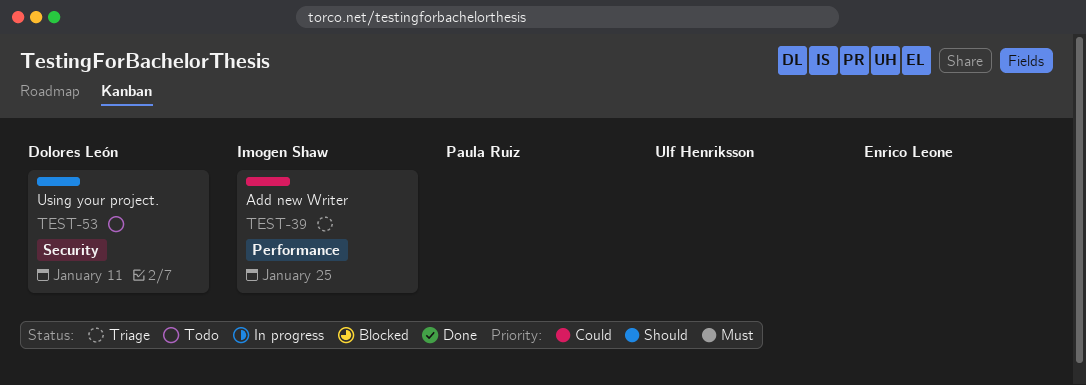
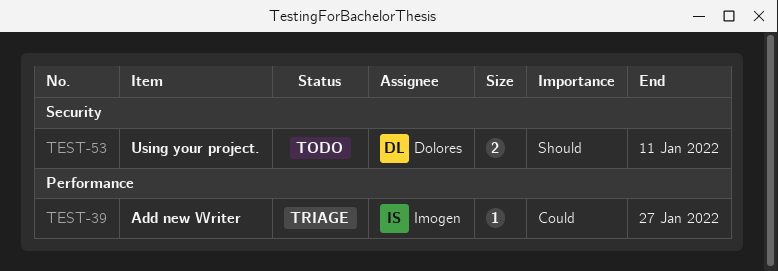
TEST-39, due: Jan 25 -> Jan 27

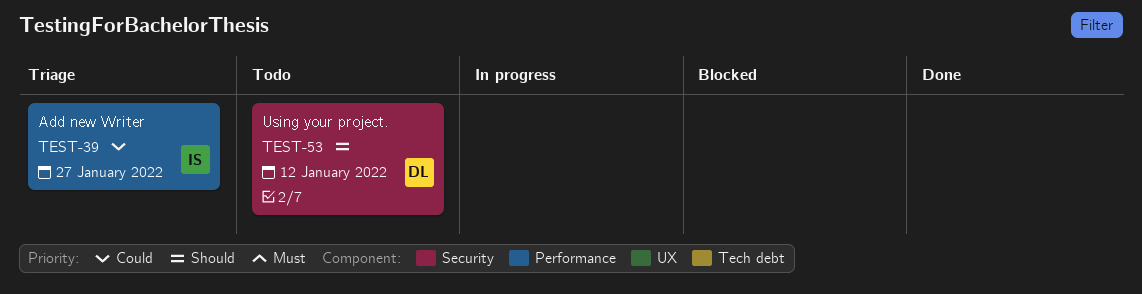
TEST-53, due: Jan 11 -> Jan 12

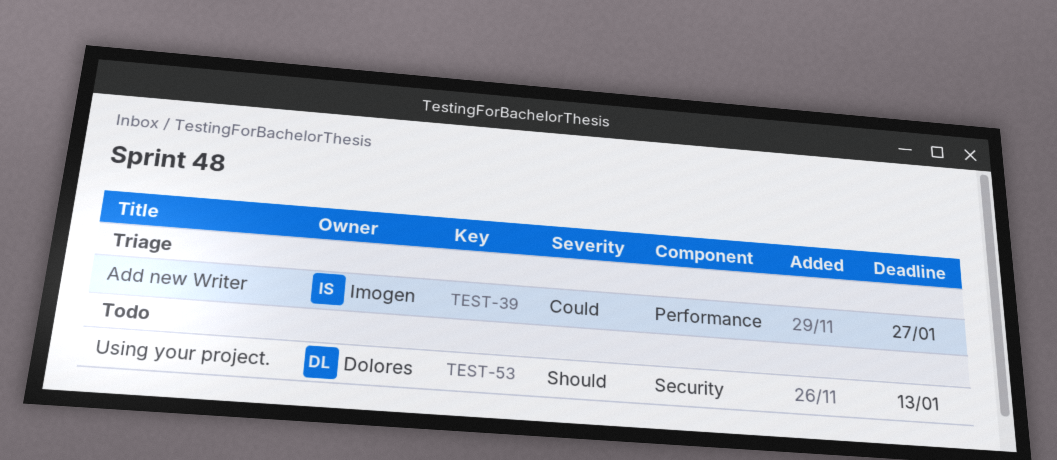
TEST-53, due: Jan 12 -> Jan 13

